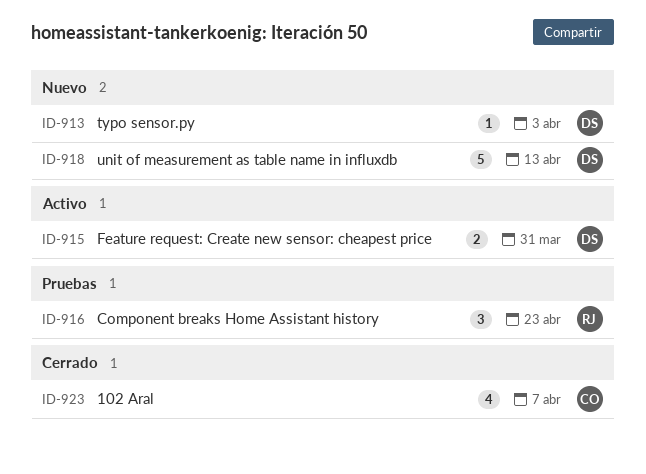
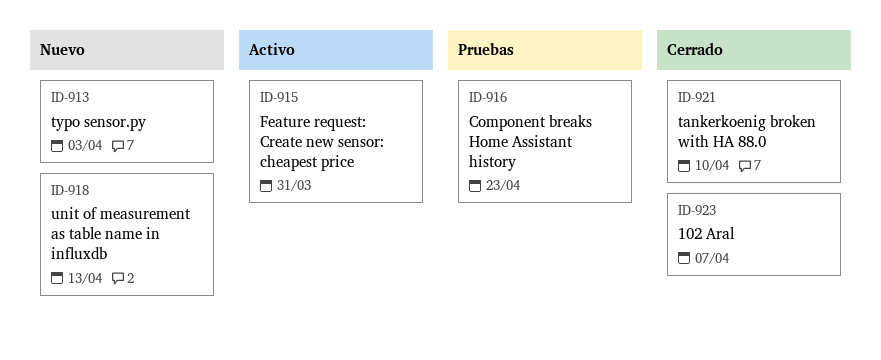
ID-921: none -> present

